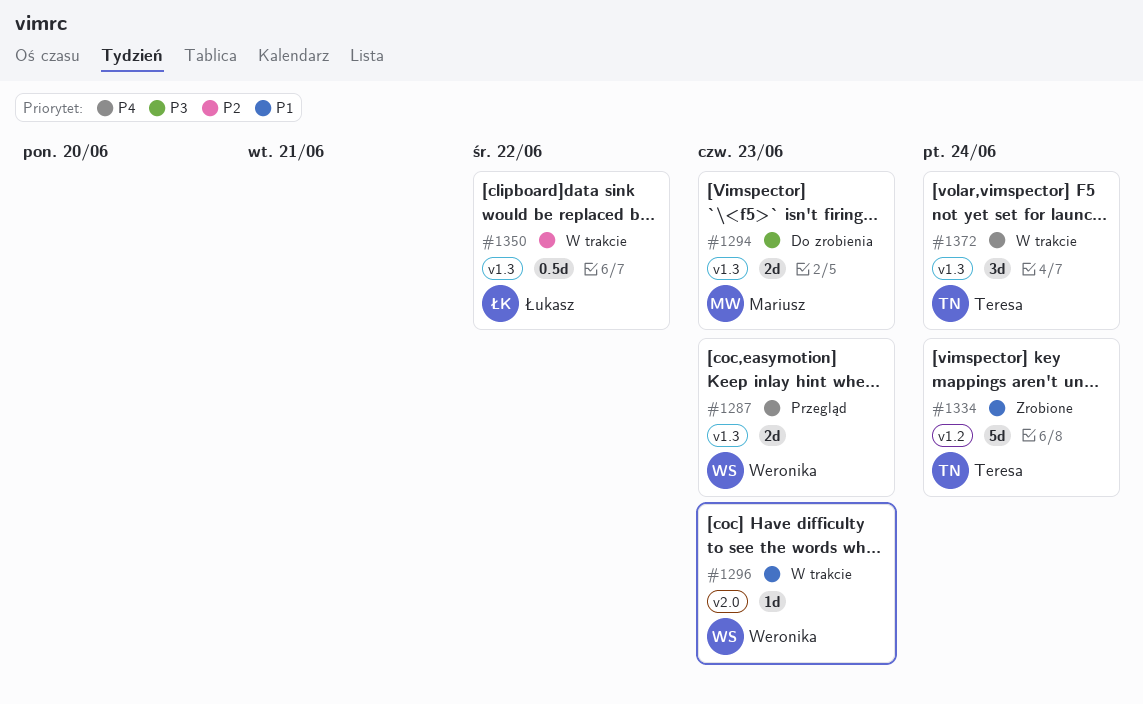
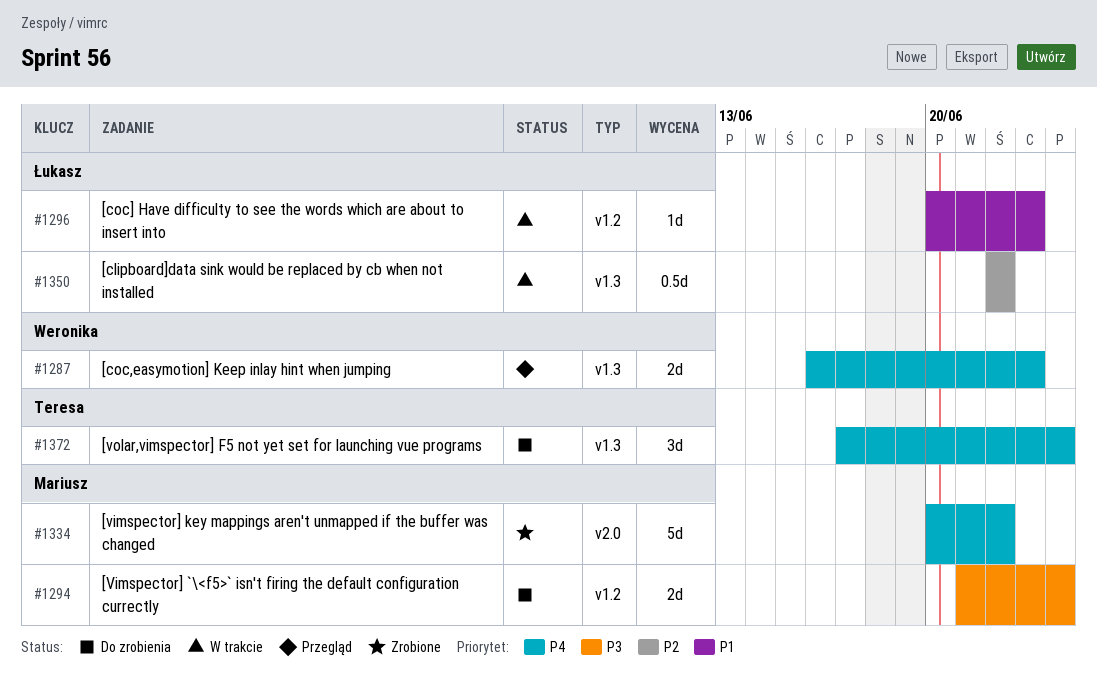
#1294, label: v1.3 -> v1.2
#1294, due: Jun 23 -> Jun 24
#1296, owner: Weronika -> Łukasz
#1296, label: v2.0 -> v1.2
#1334, owner: Teresa -> Mariusz
#1334, priority: P1 -> P4
#1334, label: v1.2 -> v2.0
#1334, due: Jun 24 -> Jun 22
#1372, status: W trakcie -> Do zrobienia

